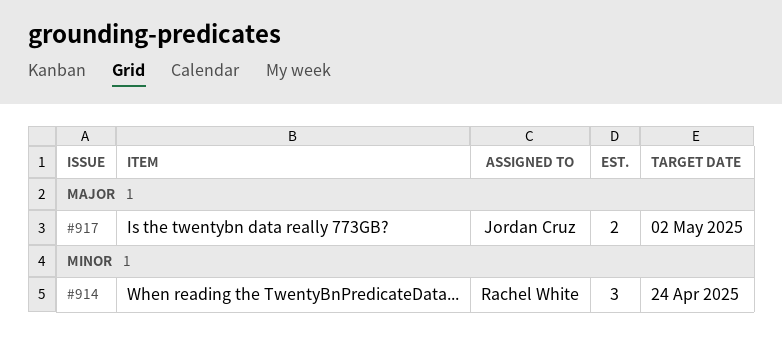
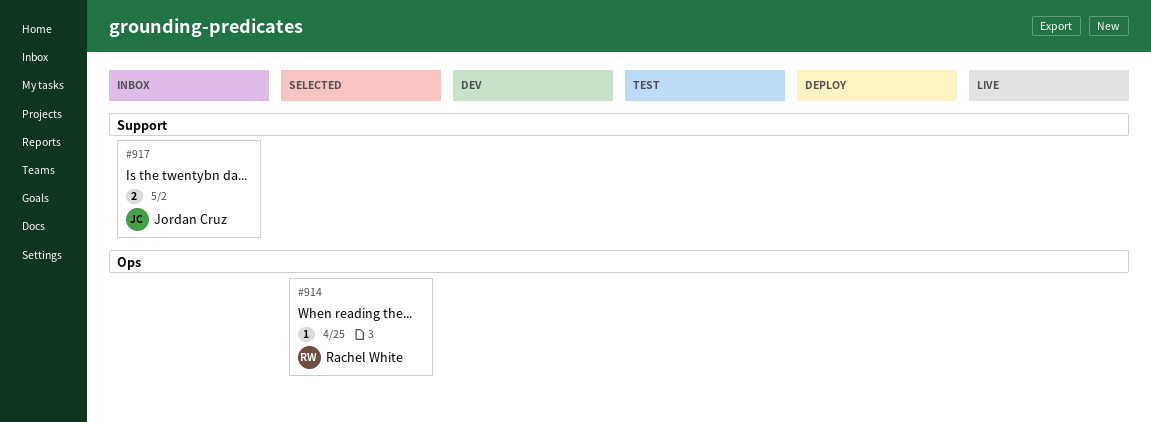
#914, estimate: 3 -> 1
#914, due: Apr 24 -> Apr 25

